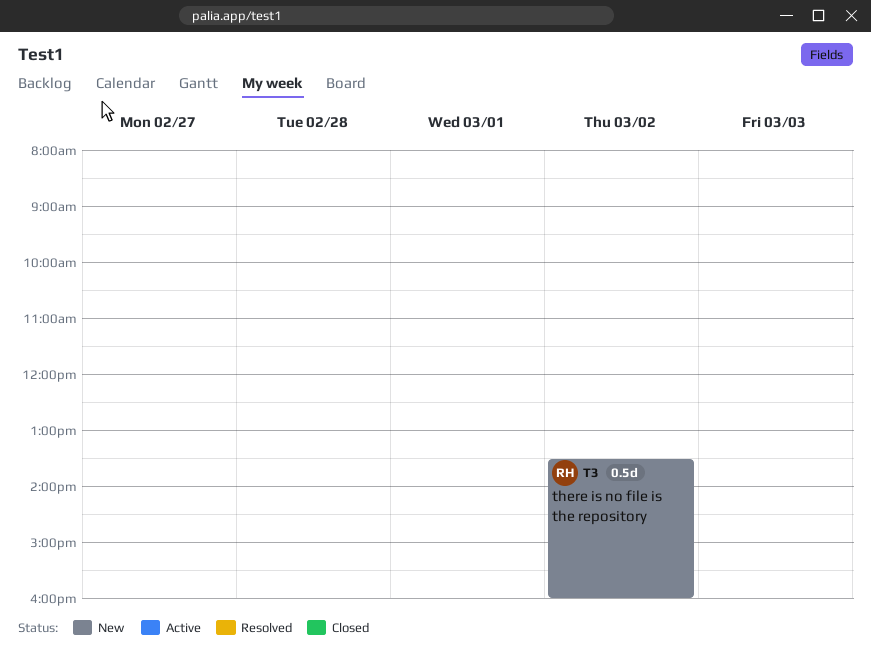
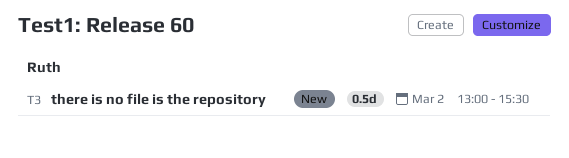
T3, begins: 13:30 -> 13:00
T3, ends: 16:00 -> 15:30

